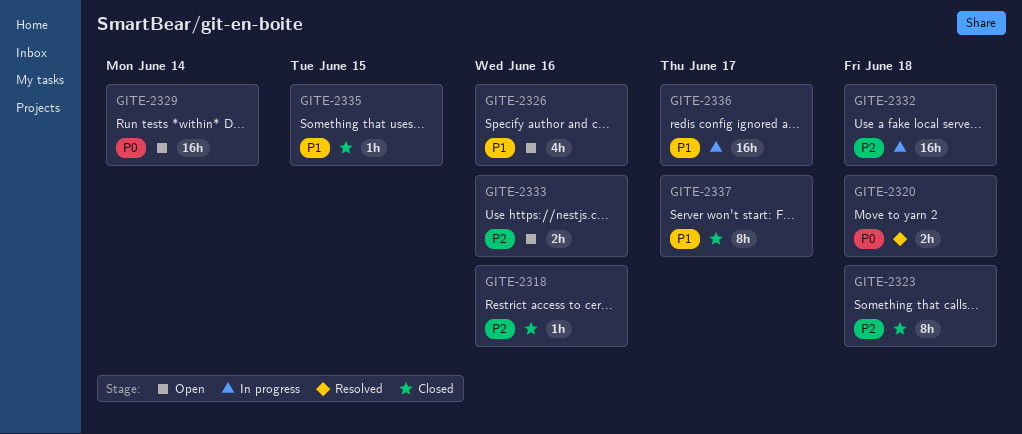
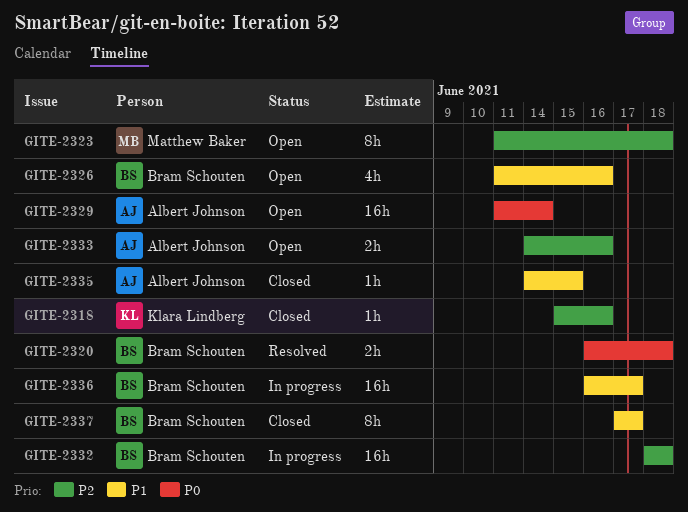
GITE-2323, status: Closed -> Open

